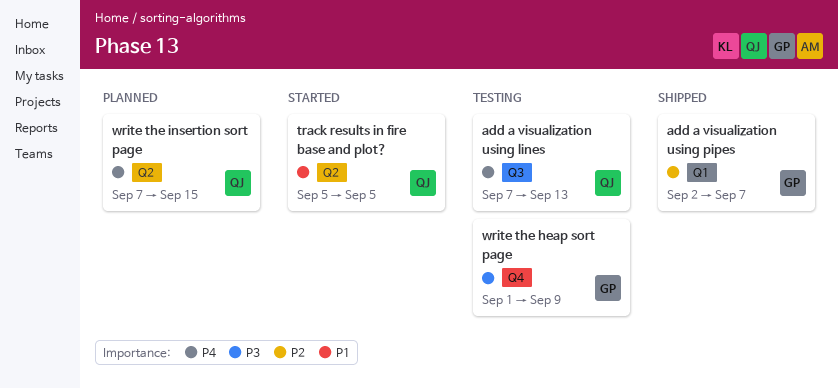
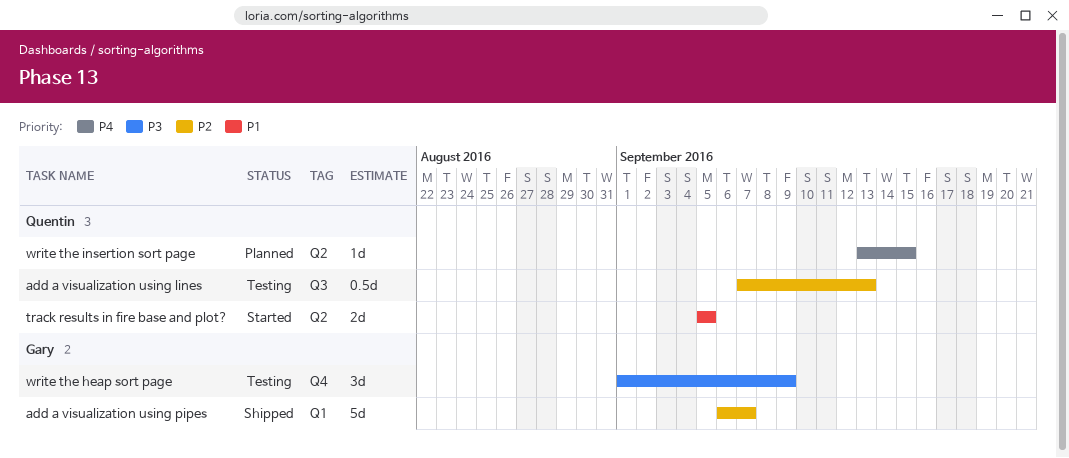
add a visualization using lines, priority: P4 -> P2
add a visualization using pipes, start: Sep 2 -> Sep 6
write the insertion sort page, start: Sep 7 -> Sep 13

